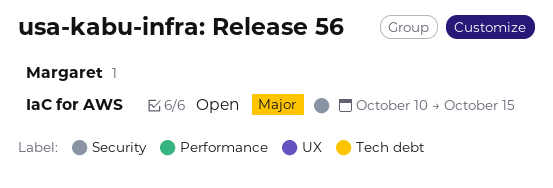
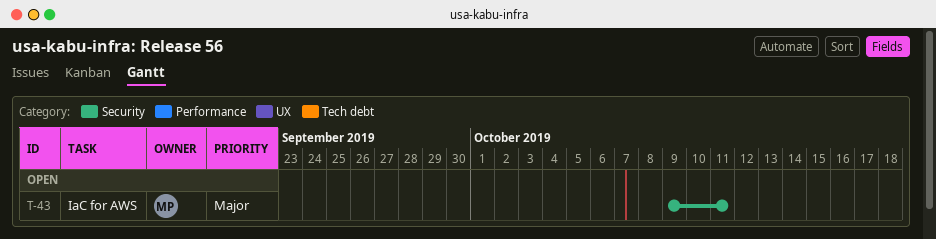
IaC for AWS, start: Oct 10 -> Oct 9
IaC for AWS, due: Oct 15 -> Oct 11

